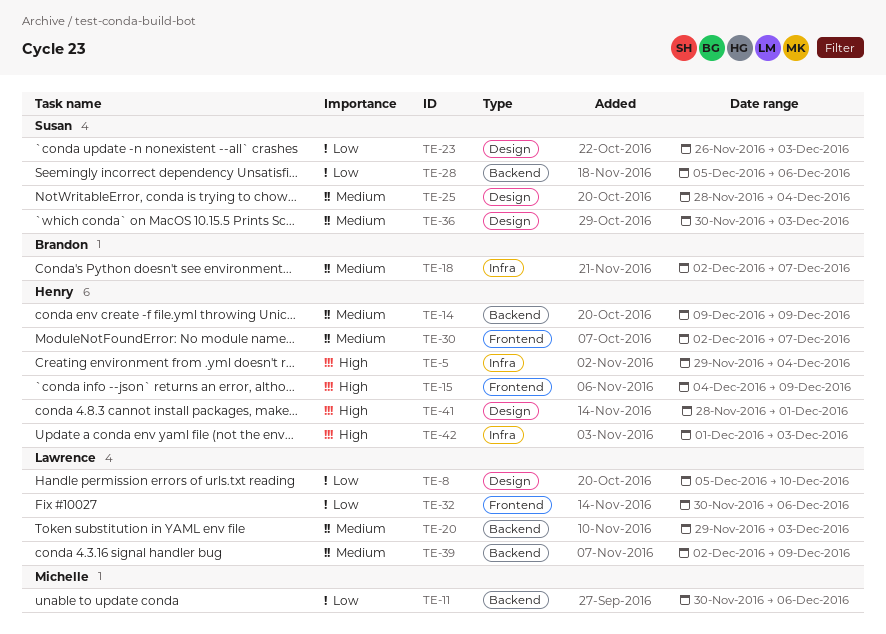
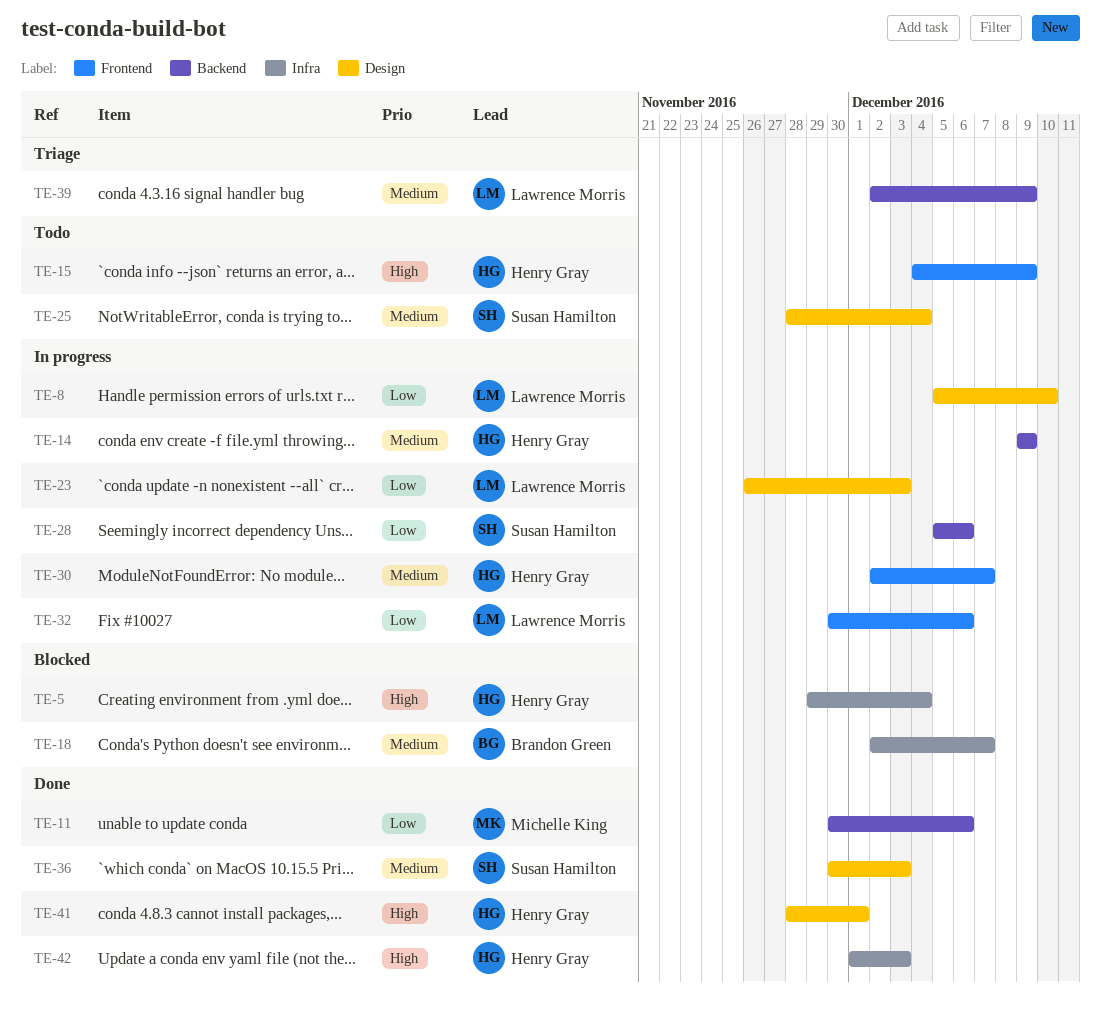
TE-20: present -> none
TE-23, owner: Susan Hamilton -> Lawrence Morris

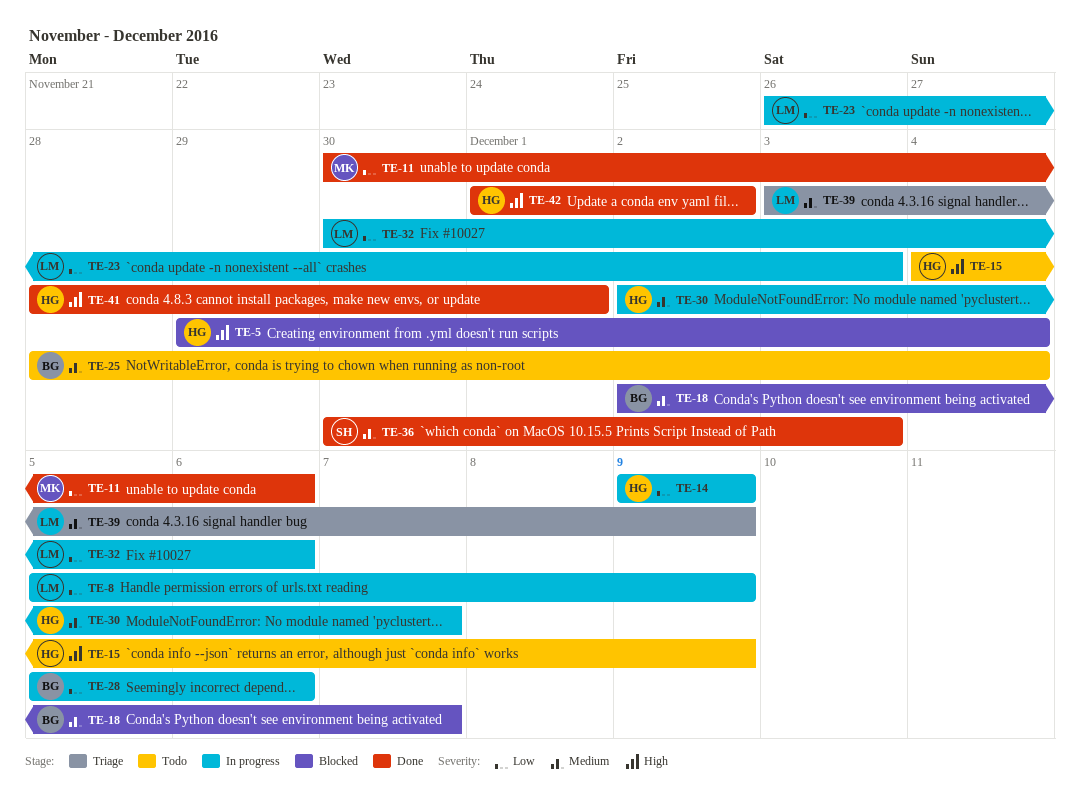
TE-8, due: Dec 10 -> Dec 9
TE-14, priority: Medium -> Low
TE-25, owner: Susan Hamilton -> Brandon Green
TE-28, owner: Susan Hamilton -> Brandon Green
TE-39, start: Dec 2 -> Dec 3
TE-42, due: Dec 3 -> Dec 2

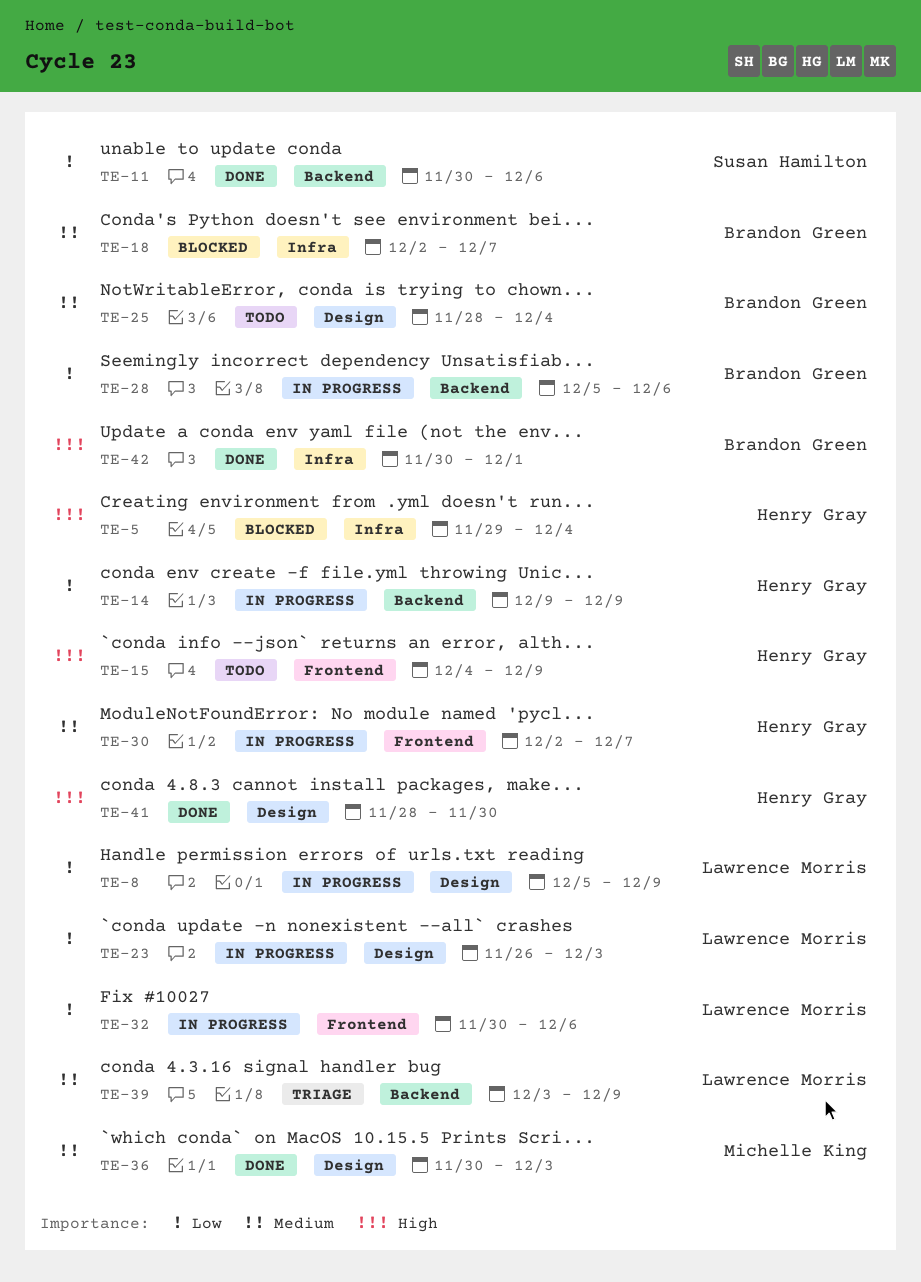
TE-11, owner: Michelle King -> Susan Hamilton
TE-36, owner: Susan Hamilton -> Michelle King
TE-41, due: Dec 1 -> Nov 30
TE-42, owner: Henry Gray -> Brandon Green
TE-42, start: Dec 1 -> Nov 30
TE-42, due: Dec 2 -> Dec 1

